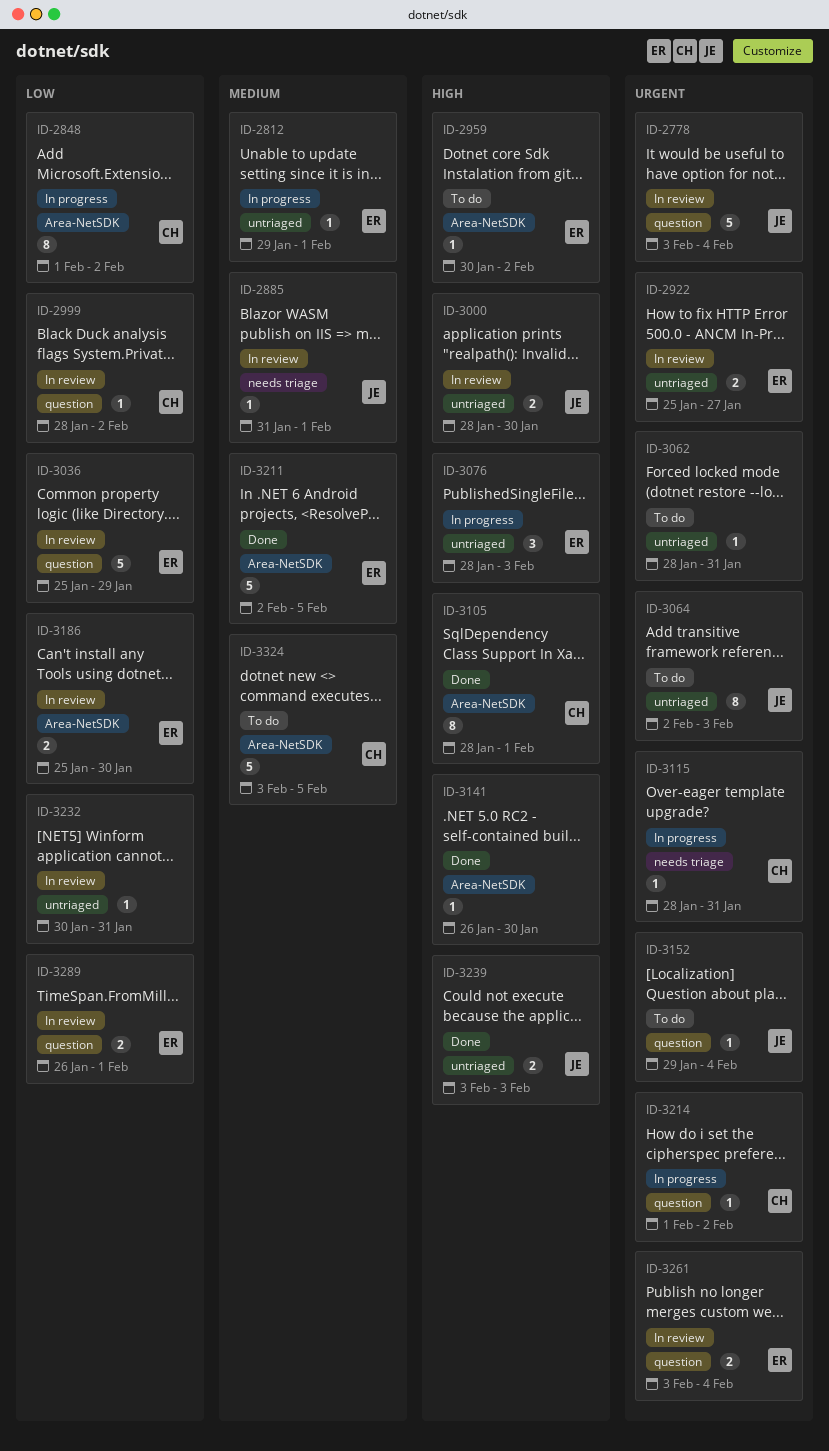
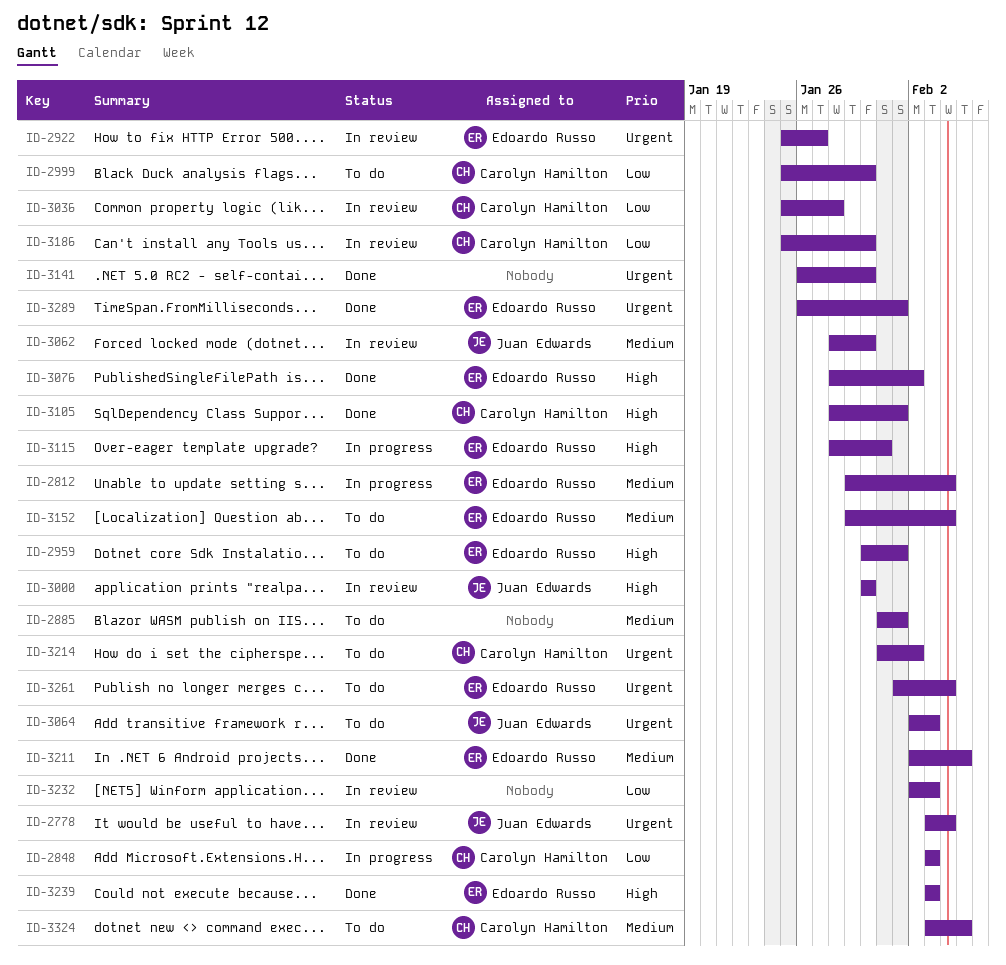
ID-2812, due: Feb 1 -> Feb 4
ID-2848, start: Feb 1 -> Feb 3
ID-2848, due: Feb 2 -> Feb 3
ID-2885, status: In review -> To do
ID-2885, owner: Juan Edwards -> none
ID-2959, due: Feb 2 -> Feb 1
ID-2999, status: In review -> To do
ID-2999, start: Jan 28 -> Jan 25
ID-2999, due: Feb 2 -> Jan 30
ID-3000, start: Jan 28 -> Jan 30
ID-3036, owner: Edoardo Russo -> Carolyn Hamilton
ID-3036, due: Jan 29 -> Jan 28
ID-3062, status: To do -> In review
ID-3062, owner: none -> Juan Edwards
ID-3062, priority: Urgent -> Medium
ID-3062, due: Jan 31 -> Jan 30
ID-3076, status: In progress -> Done
ID-3076, due: Feb 3 -> Feb 2
ID-3115, owner: Carolyn Hamilton -> Edoardo Russo
ID-3115, priority: Urgent -> High
ID-3141, priority: High -> Urgent
ID-3152, owner: Juan Edwards -> Edoardo Russo
ID-3152, priority: Urgent -> Medium
ID-3186, owner: Edoardo Russo -> Carolyn Hamilton
ID-3214, status: In progress -> To do
ID-3214, start: Feb 1 -> Jan 31
ID-3232, start: Jan 30 -> Feb 2
ID-3232, due: Jan 31 -> Feb 3
ID-3239, owner: Juan Edwards -> Edoardo Russo
ID-3261, status: In review -> To do
ID-3261, start: Feb 3 -> Feb 1
ID-3289, status: In review -> Done
ID-3289, priority: Low -> Urgent

